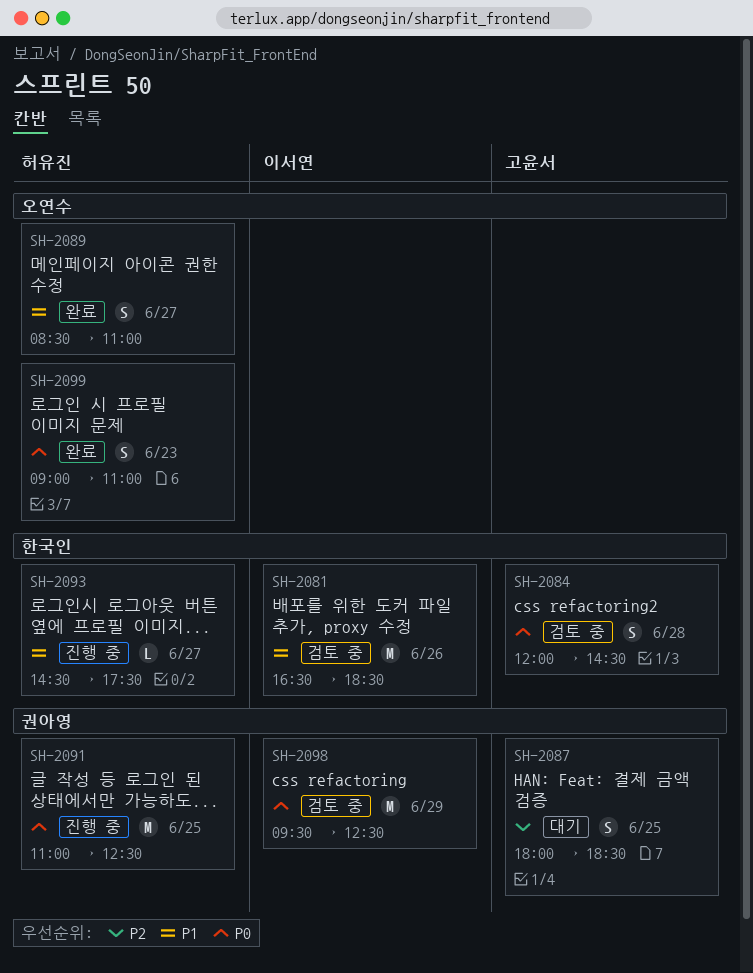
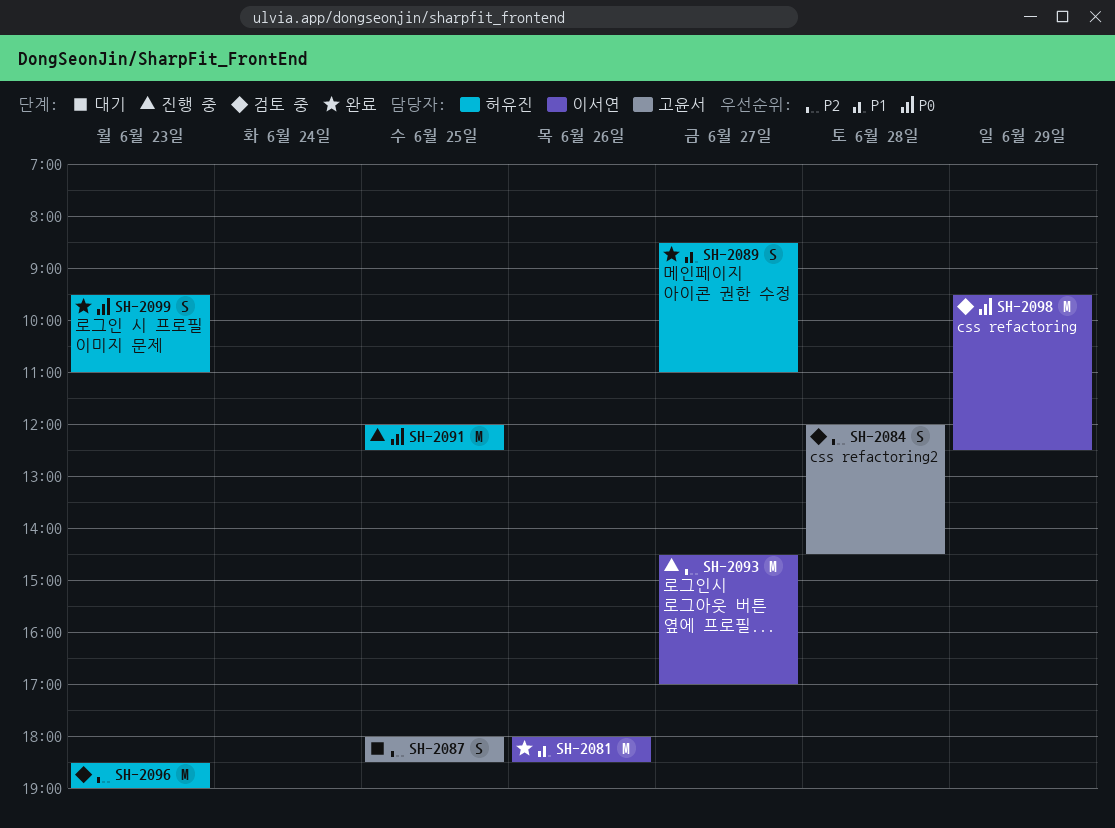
SH-2081, status: 검토 중 -> 완료
SH-2081, begins: 16:30 -> 18:00
SH-2084, priority: P0 -> P2
SH-2091, begins: 11:00 -> 12:00
SH-2093, owner: 허유진 -> 이서연
SH-2093, priority: P1 -> P2
SH-2093, estimate: L -> M
SH-2093, ends: 17:30 -> 17:00
SH-2096: none -> present
SH-2099, begins: 09:00 -> 09:30

